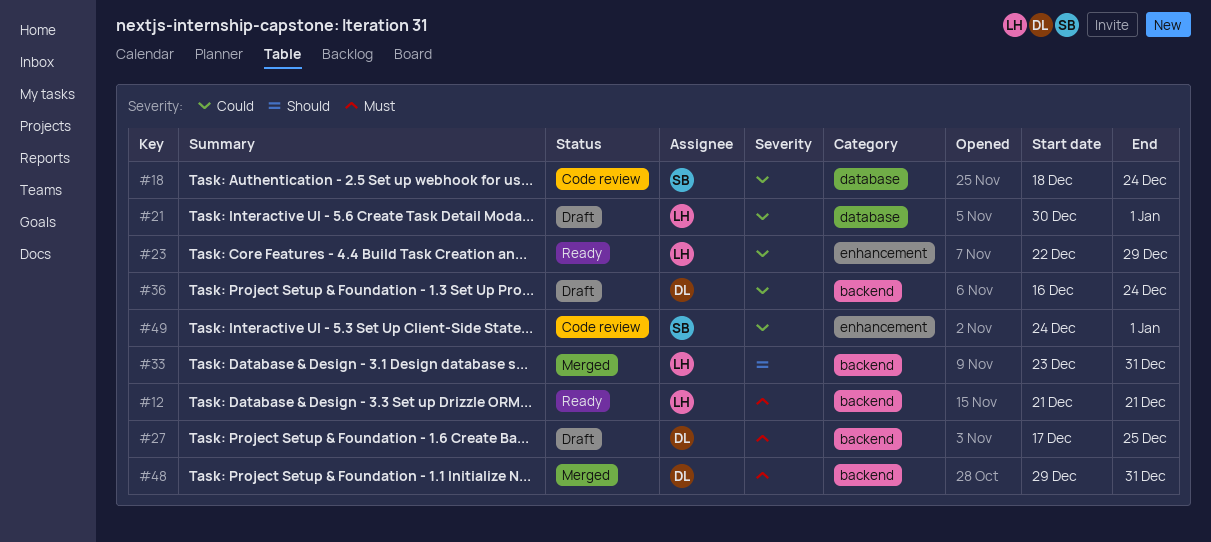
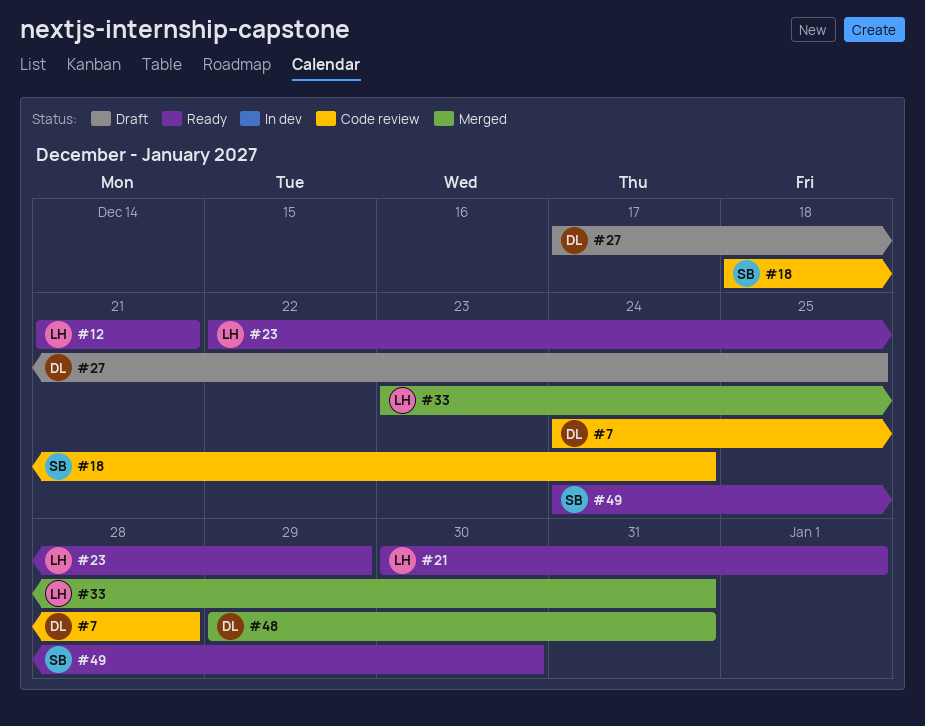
#7: none -> present
#21, status: Draft -> Ready
#36: present -> none
#49, status: Code review -> Ready
#49, due: Jan 1 -> Dec 30

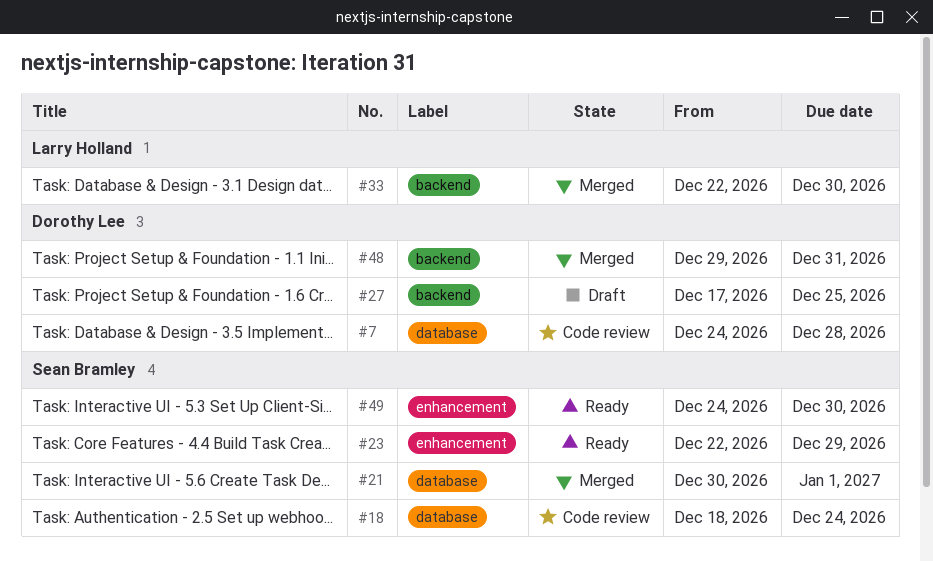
#12: present -> none
#21, status: Ready -> Merged
#21, owner: Larry Holland -> Sean Bramley
#23, owner: Larry Holland -> Sean Bramley
#33, start: Dec 23 -> Dec 22
#33, due: Dec 31 -> Dec 30

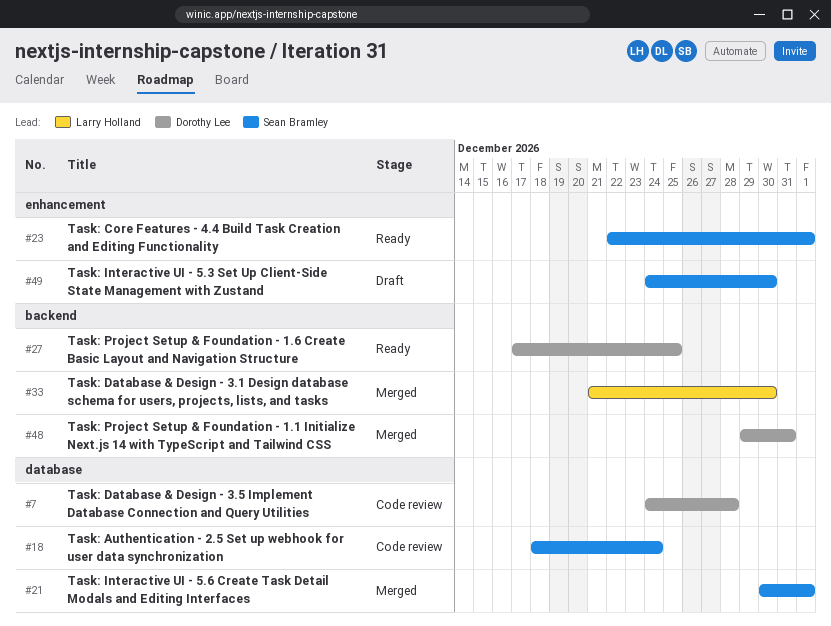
#23, due: Dec 29 -> Jan 1
#27, status: Draft -> Ready
#33, start: Dec 22 -> Dec 21
#49, status: Ready -> Draft

